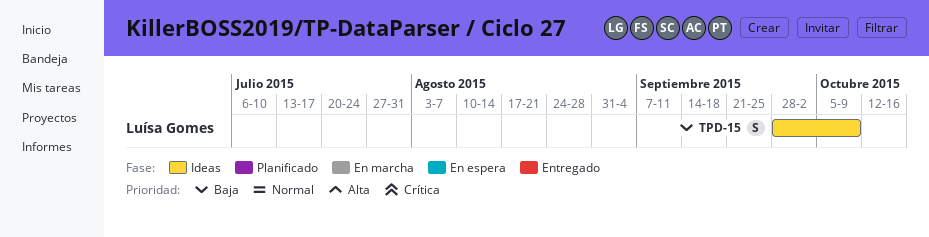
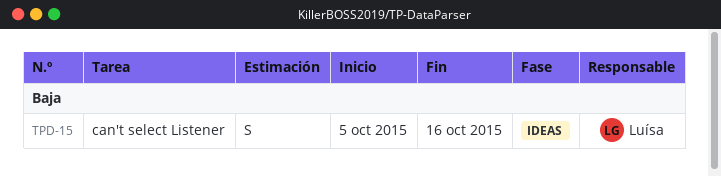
TPD-15, start: Sep 28 -> Oct 5
TPD-15, due: Oct 9 -> Oct 16

